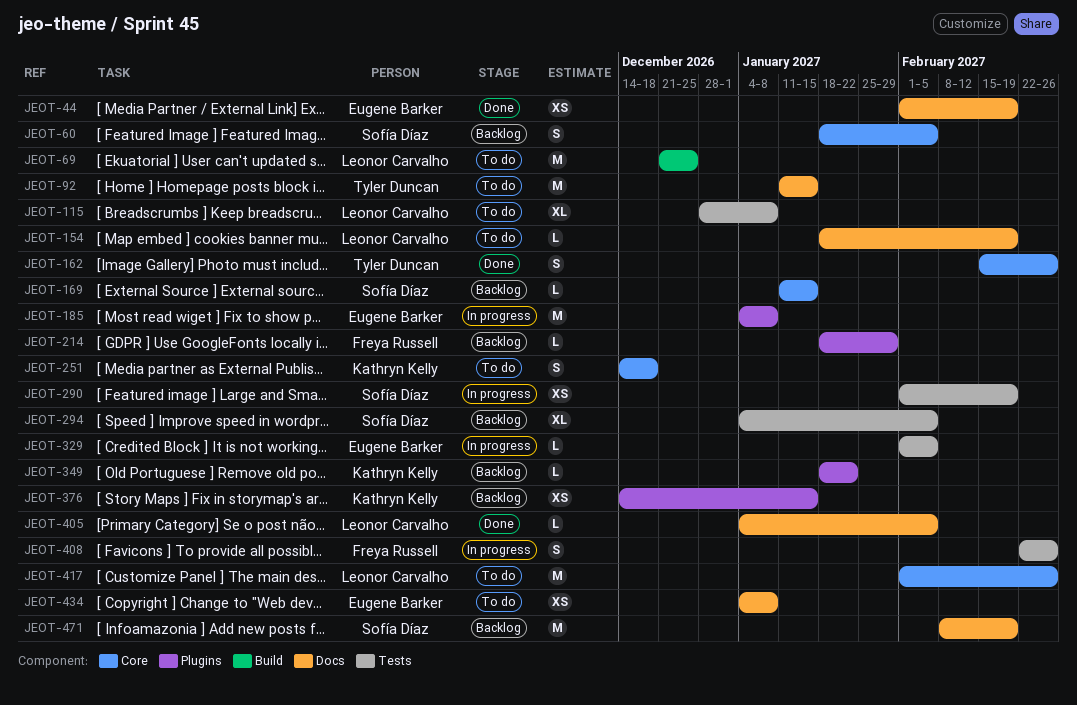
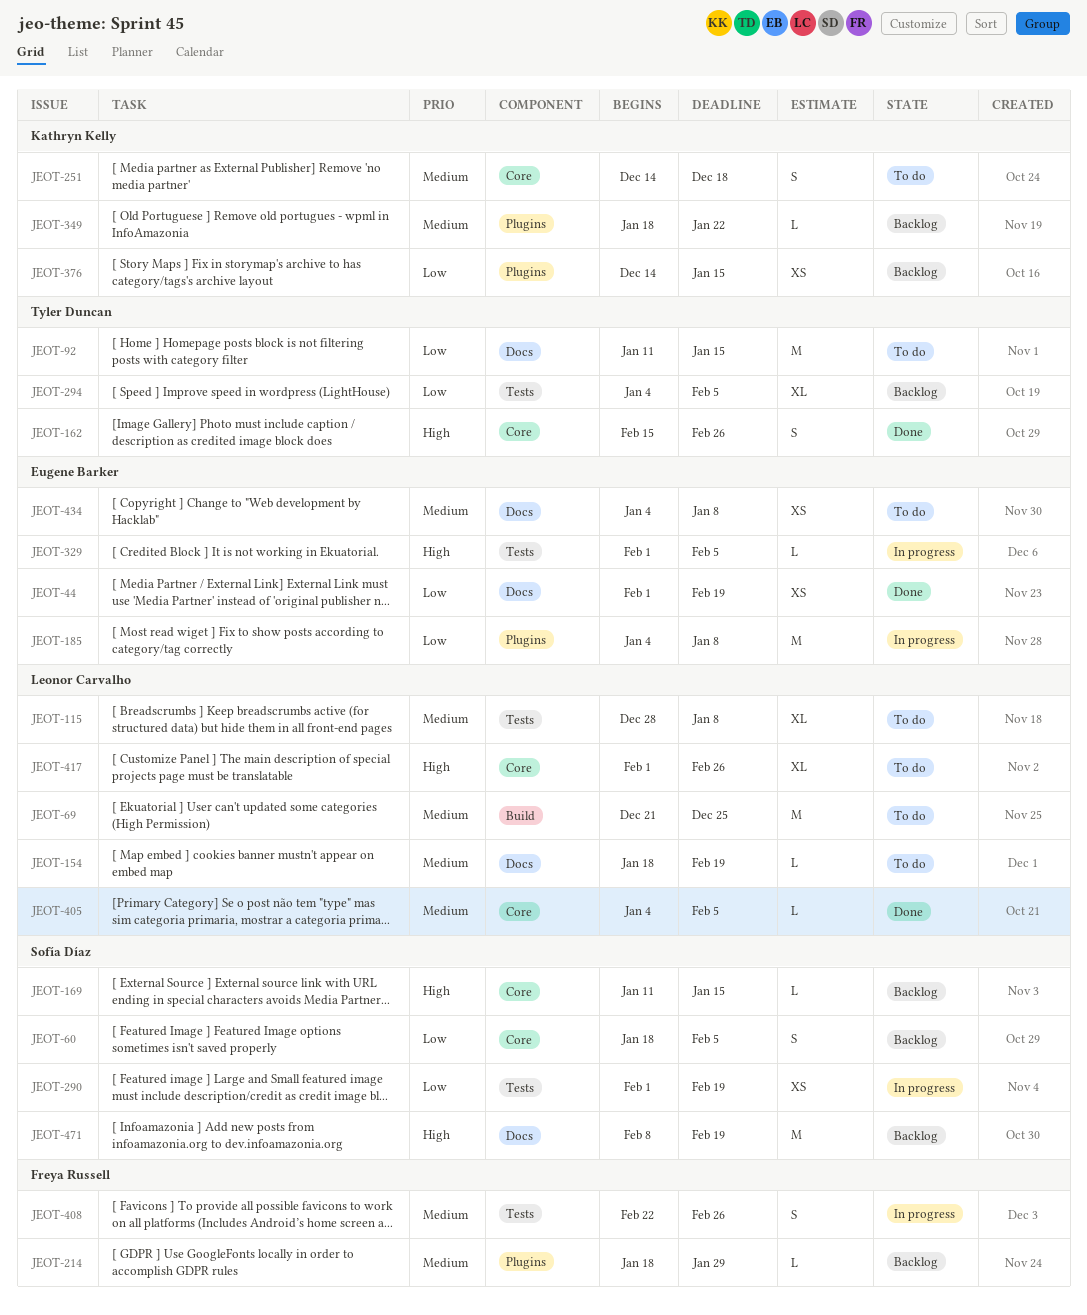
JEOT-294, owner: Sofía Díaz -> Tyler Duncan
JEOT-405, label: Docs -> Core
JEOT-417, estimate: M -> XL

